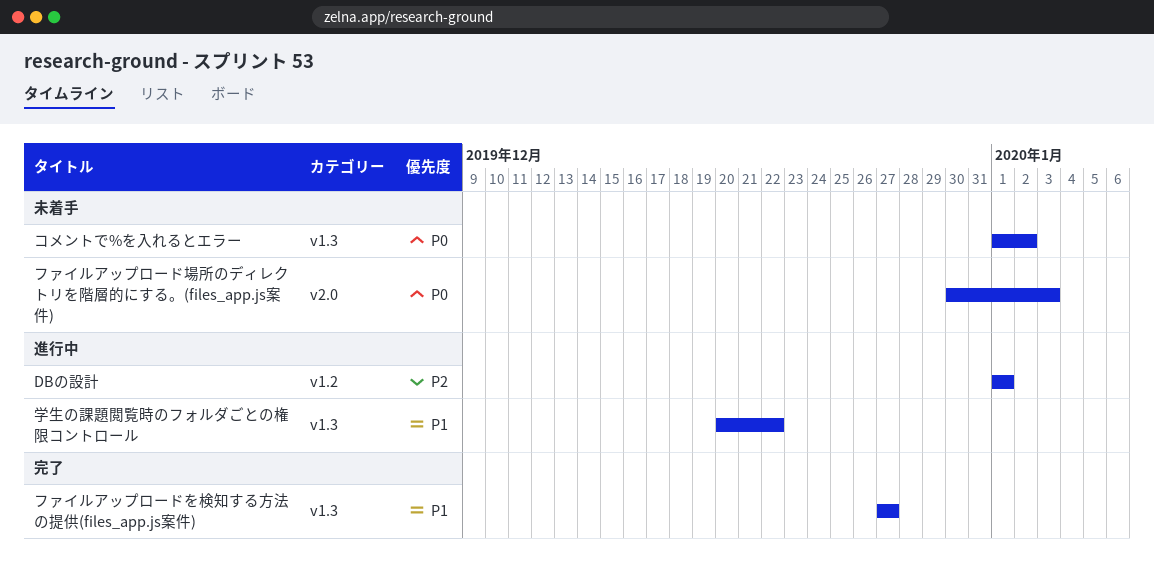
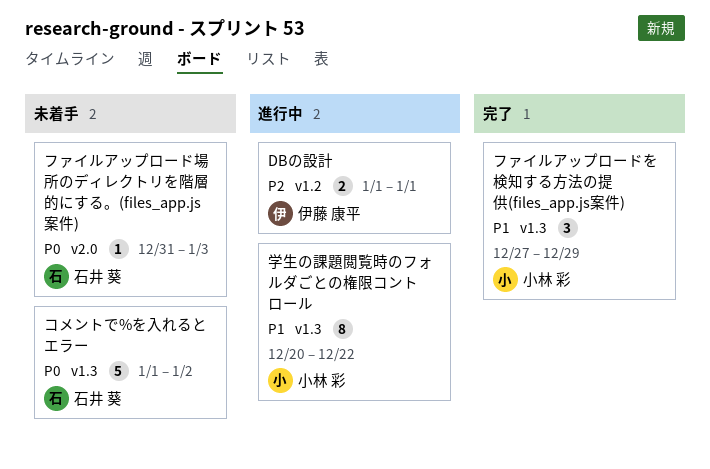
ファイルアップロードを検知する方法の提供(files_app.js案件), due: Dec 27 -> Dec 29
ファイルアップロード場所のディレクトリを階層的にする。(files_app.js案件), start: Dec 30 -> Dec 31

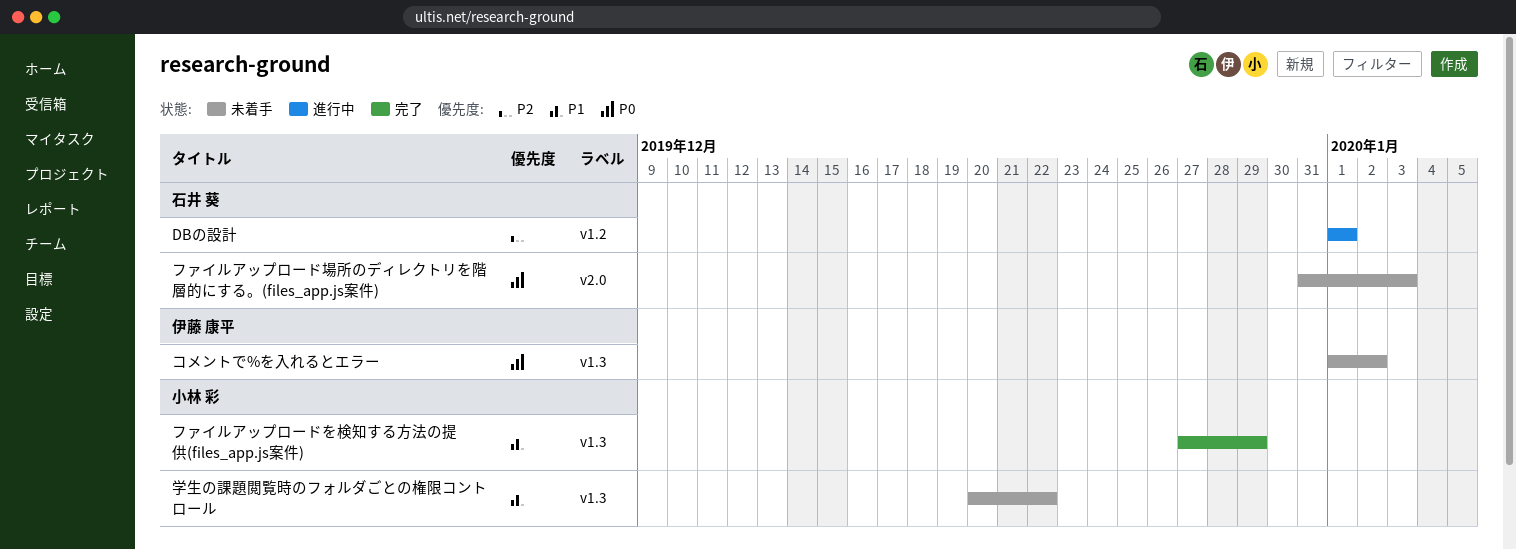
DBの設計, owner: 伊藤 康平 -> 石井 葵
コメントで%を入れるとエラー, owner: 石井 葵 -> 伊藤 康平
学生の課題閲覧時のフォルダごとの権限コントロール, status: 進行中 -> 未着手

